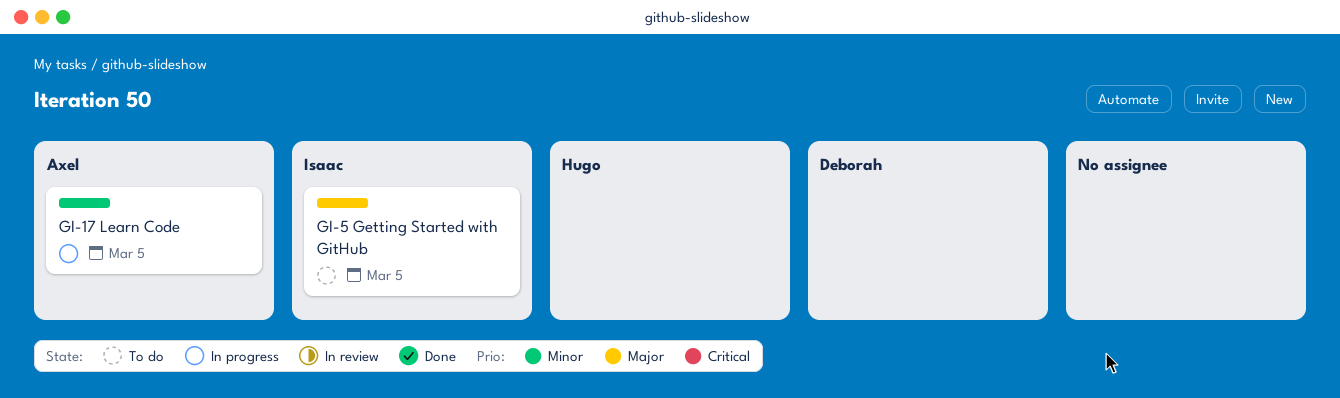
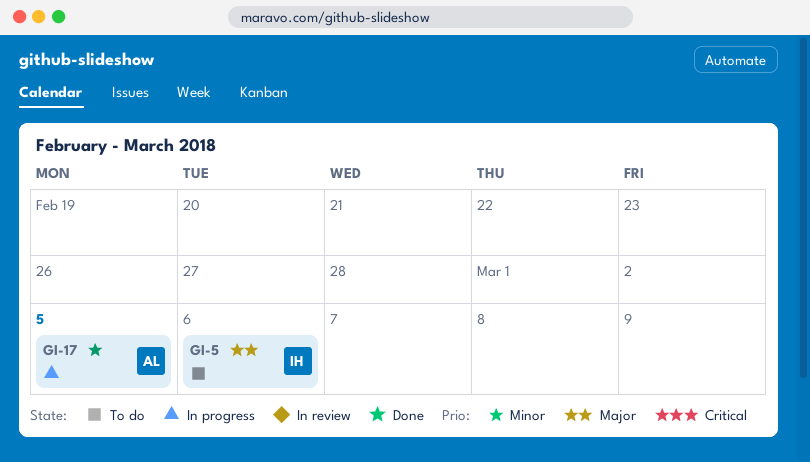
GI-5, due: Mar 5 -> Mar 6

